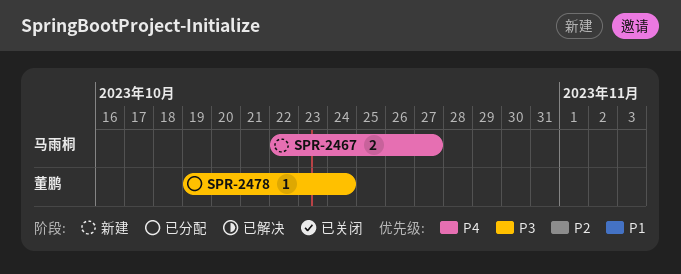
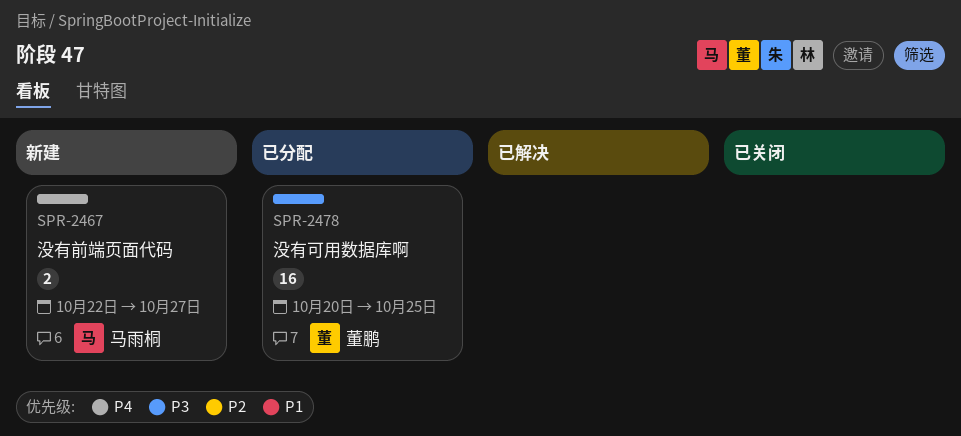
SPR-2478, estimate: 1 -> 16
SPR-2478, start: Oct 19 -> Oct 20
SPR-2478, due: Oct 24 -> Oct 25

